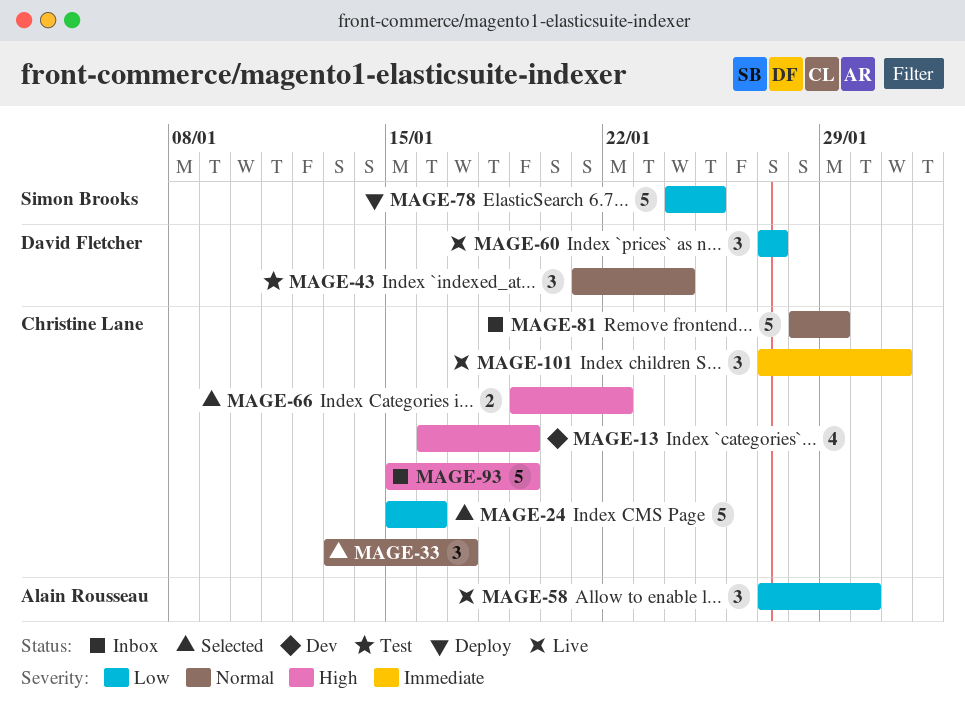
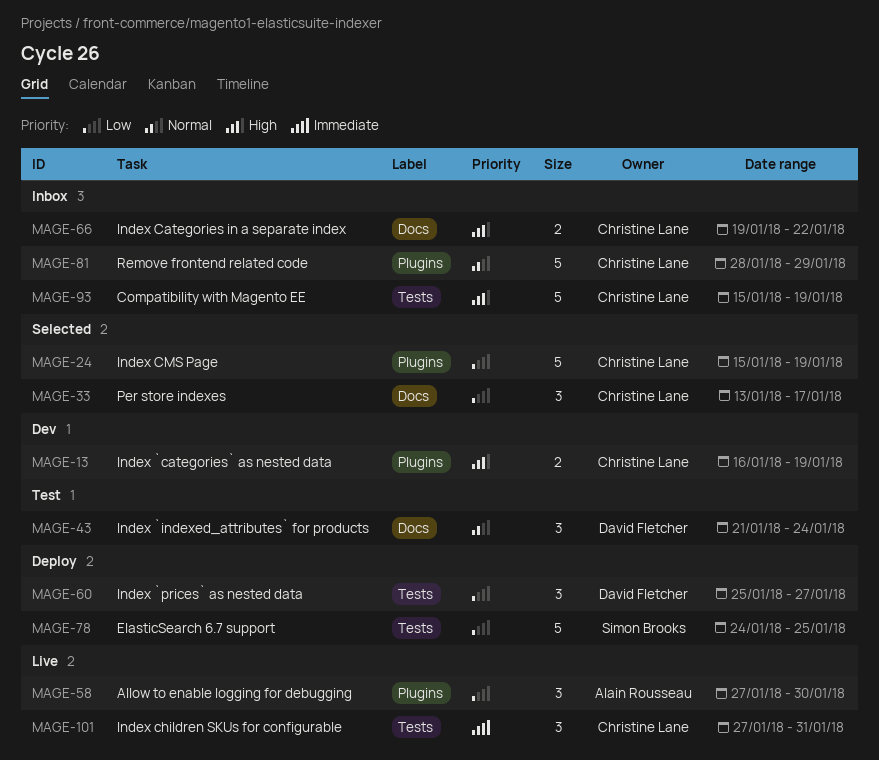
MAGE-13, estimate: 4 -> 2
MAGE-24, due: Jan 16 -> Jan 19
MAGE-33, priority: Normal -> Low
MAGE-60, status: Live -> Deploy
MAGE-60, start: Jan 27 -> Jan 25
MAGE-66, status: Selected -> Inbox

